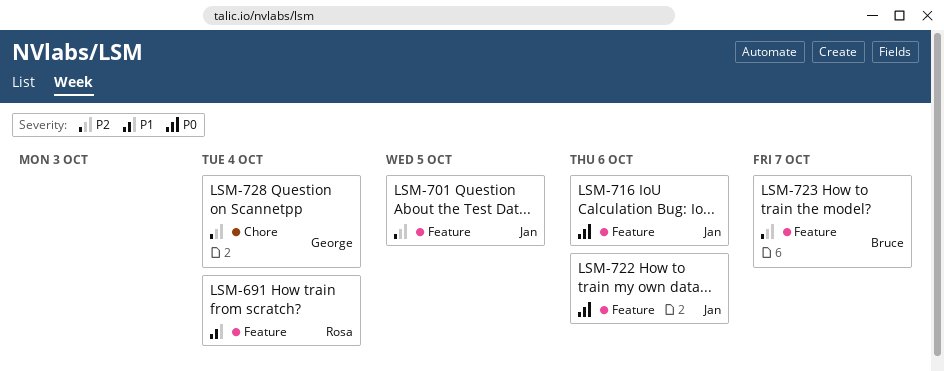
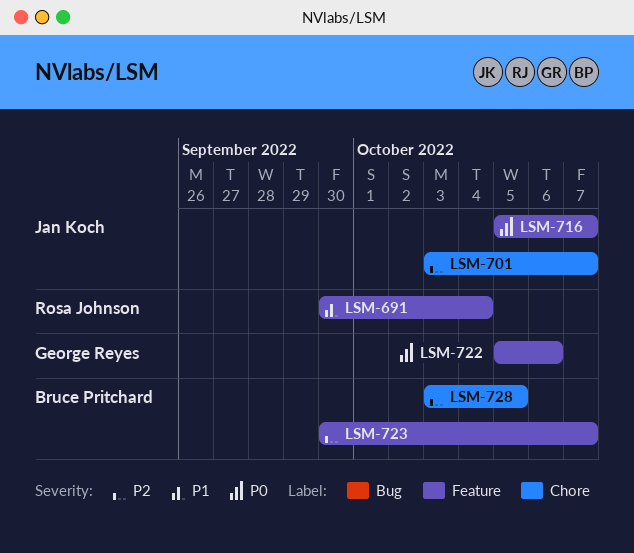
LSM-701, label: Feature -> Chore
LSM-701, due: Oct 5 -> Oct 7
LSM-716, due: Oct 6 -> Oct 7
LSM-722, owner: Jan Koch -> George Reyes
LSM-728, owner: George Reyes -> Bruce Pritchard
LSM-728, due: Oct 4 -> Oct 5

